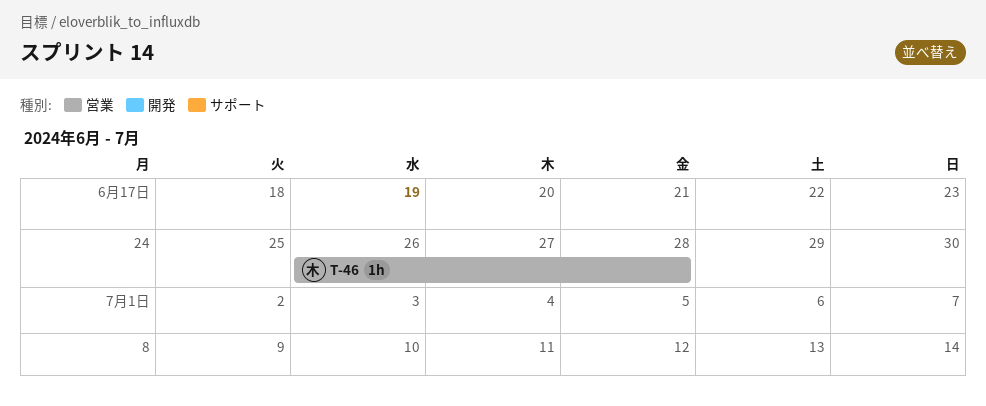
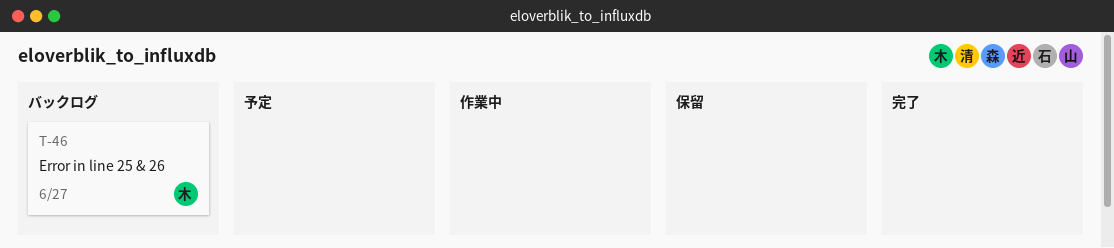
T-46, due: Jun 28 -> Jun 27

